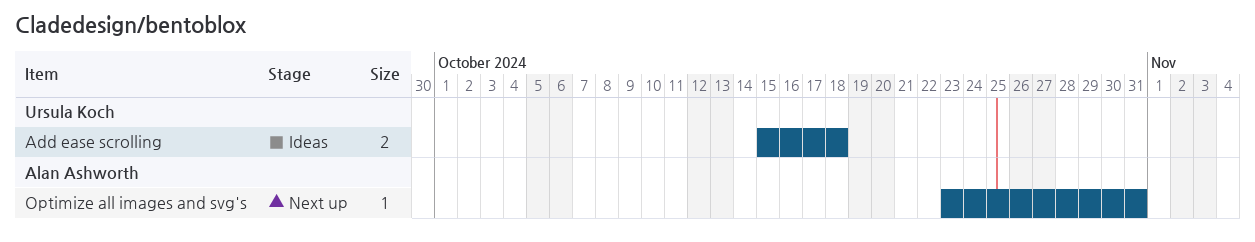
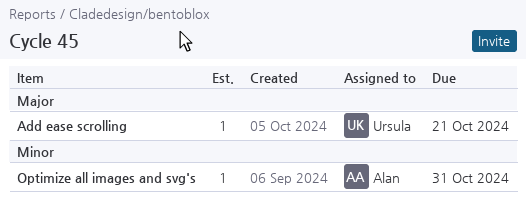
Add ease scrolling, estimate: 2 -> 1
Add ease scrolling, due: Oct 18 -> Oct 21

